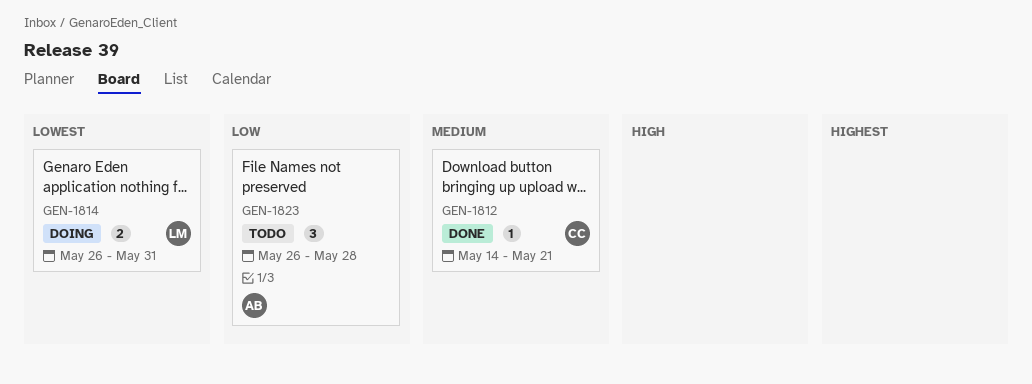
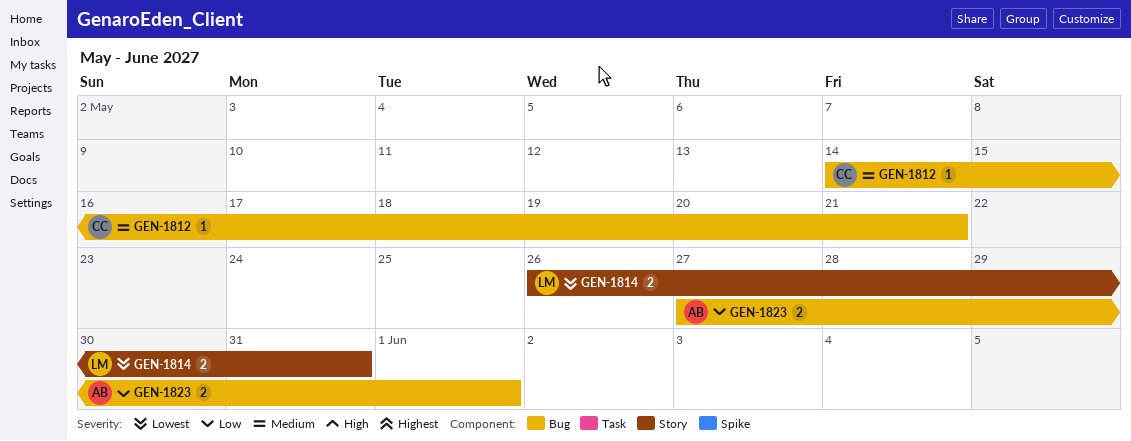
GEN-1823, estimate: 3 -> 2
GEN-1823, start: May 26 -> May 27
GEN-1823, due: May 28 -> Jun 1

